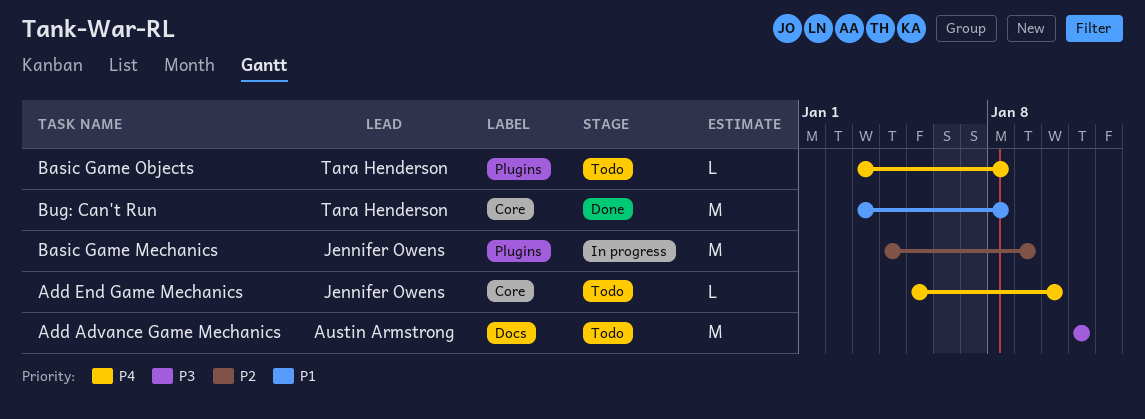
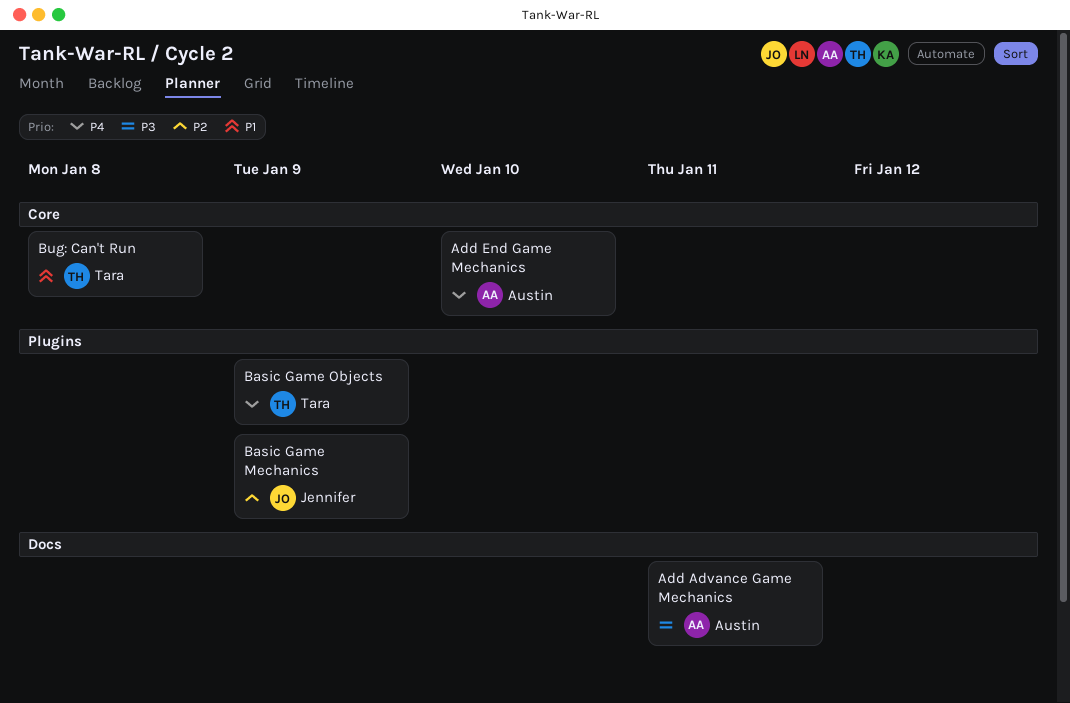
Add End Game Mechanics, owner: Jennifer Owens -> Austin Armstrong
Basic Game Objects, due: Jan 8 -> Jan 9

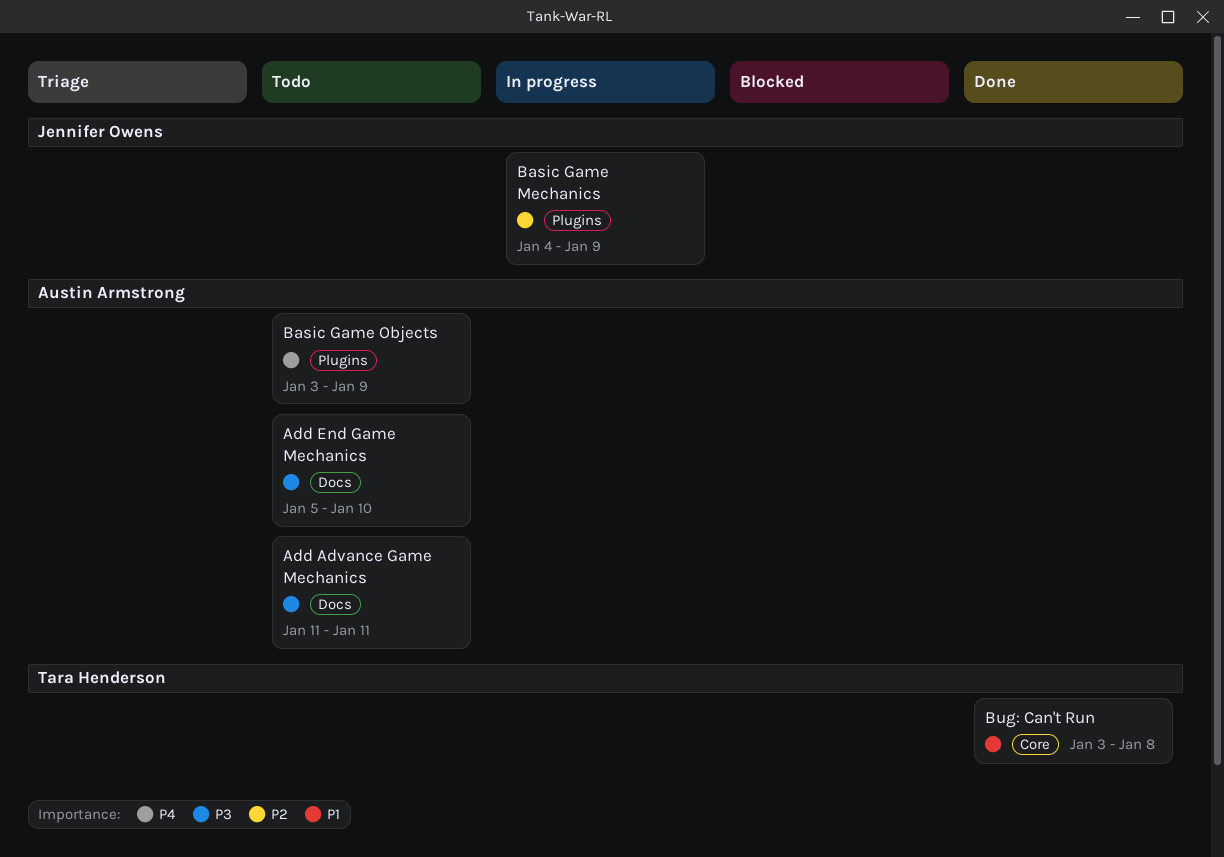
Add End Game Mechanics, priority: P4 -> P3
Add End Game Mechanics, label: Core -> Docs
Basic Game Objects, owner: Tara Henderson -> Austin Armstrong

